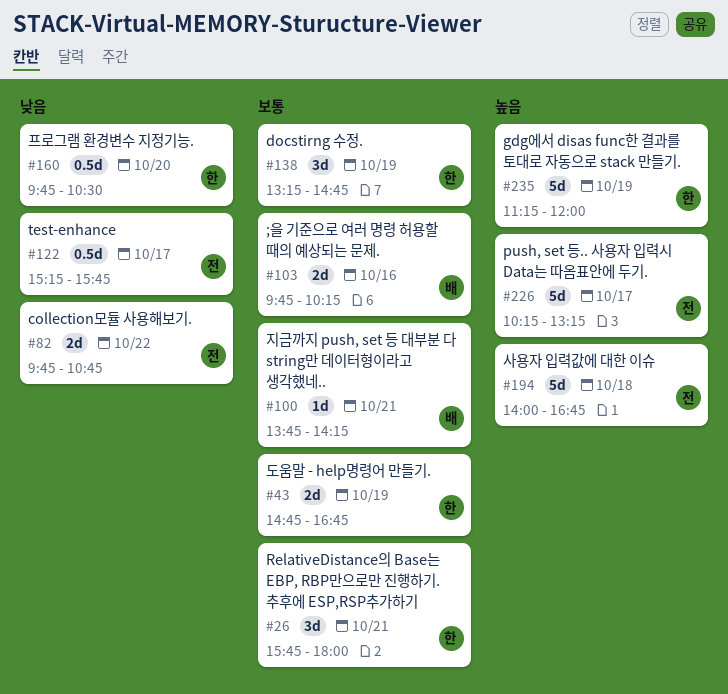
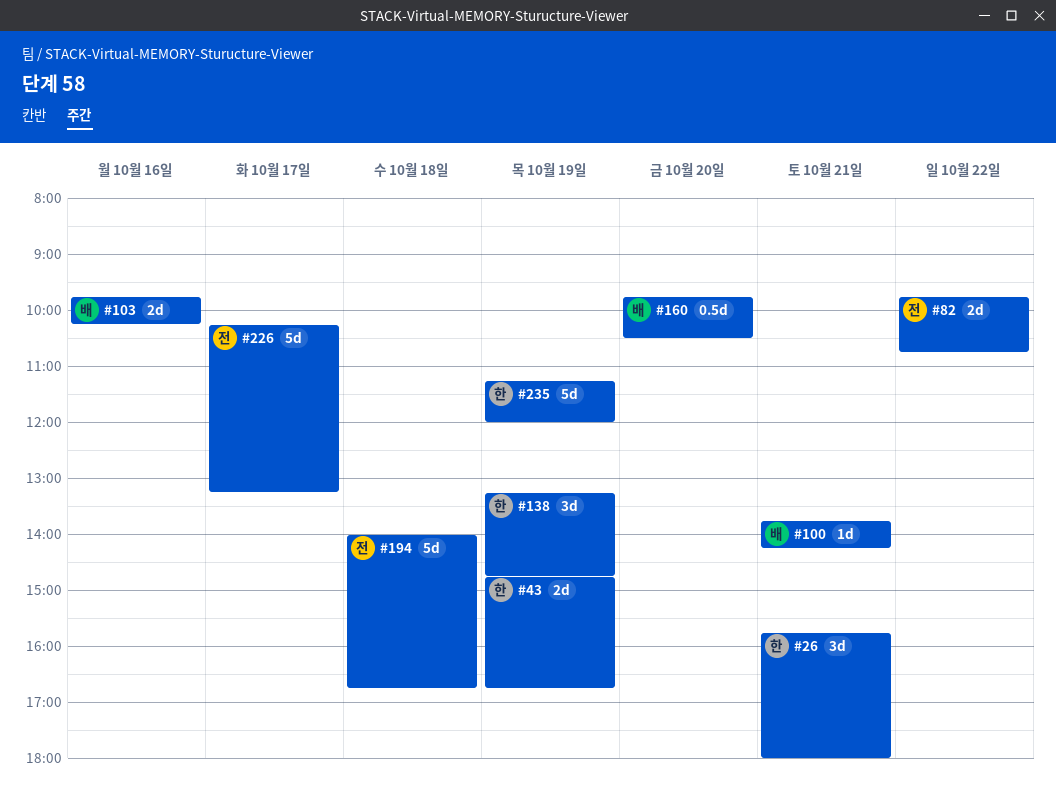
#122: present -> none
#160, owner: 한 -> 배

